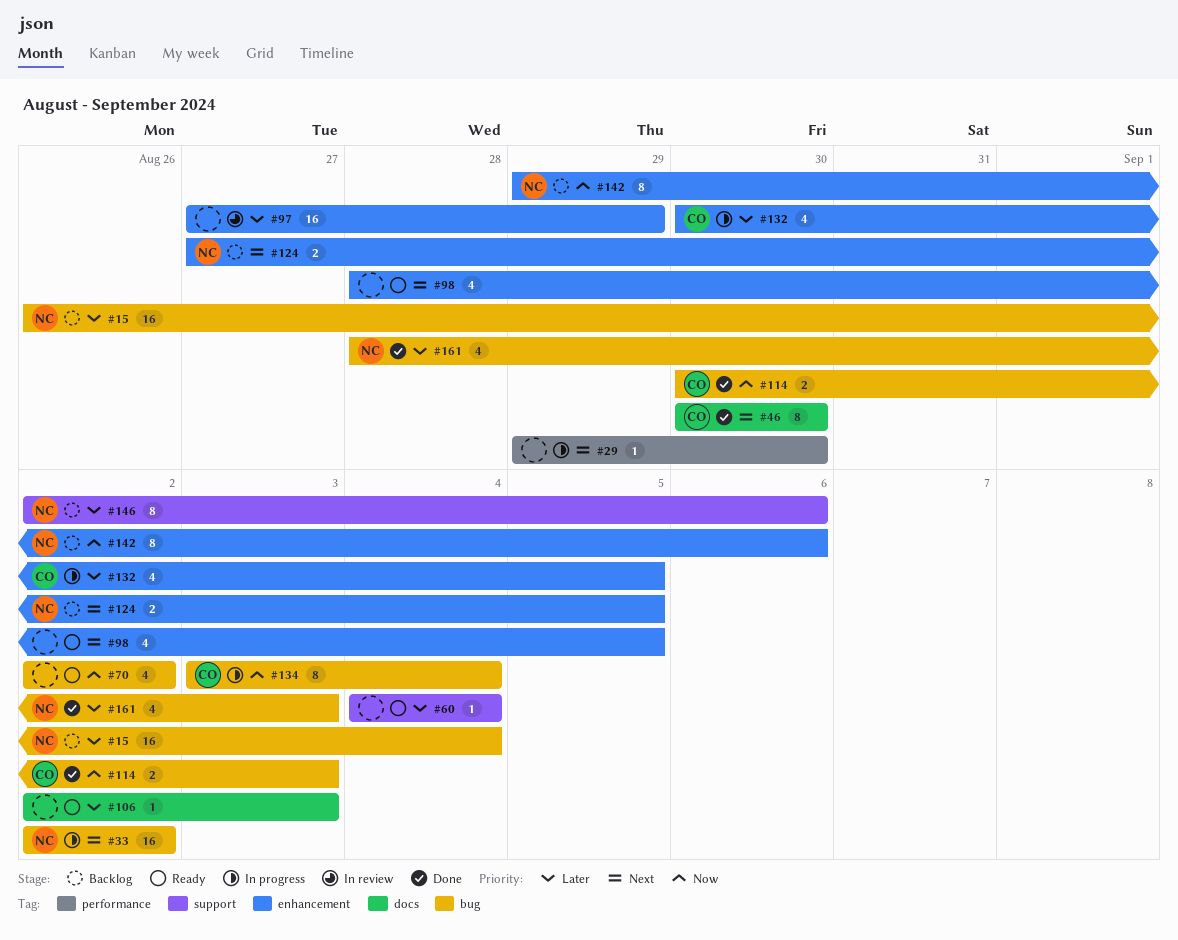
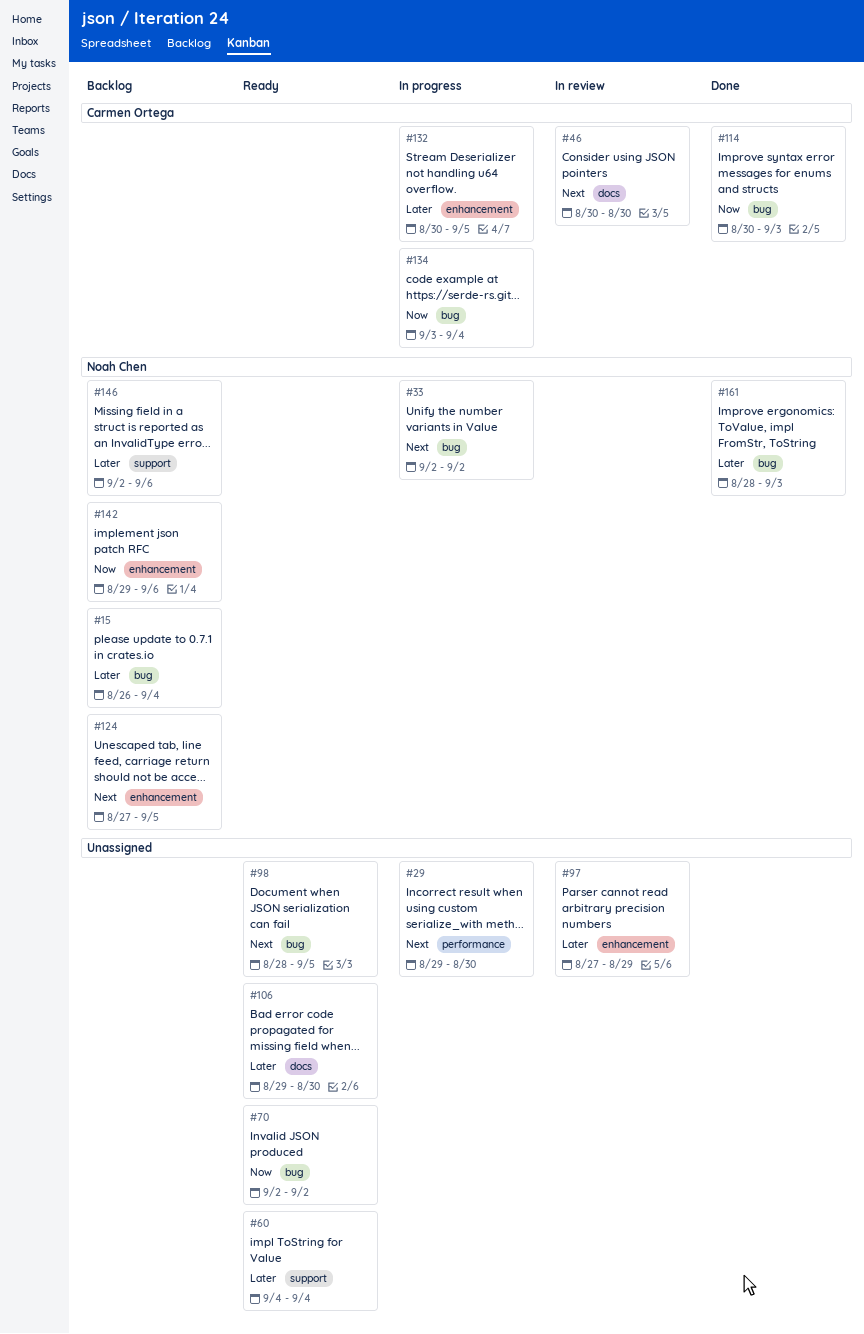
#46, status: Done -> In review
#98, label: enhancement -> bug
#106, start: Sep 2 -> Aug 29
#106, due: Sep 3 -> Aug 30

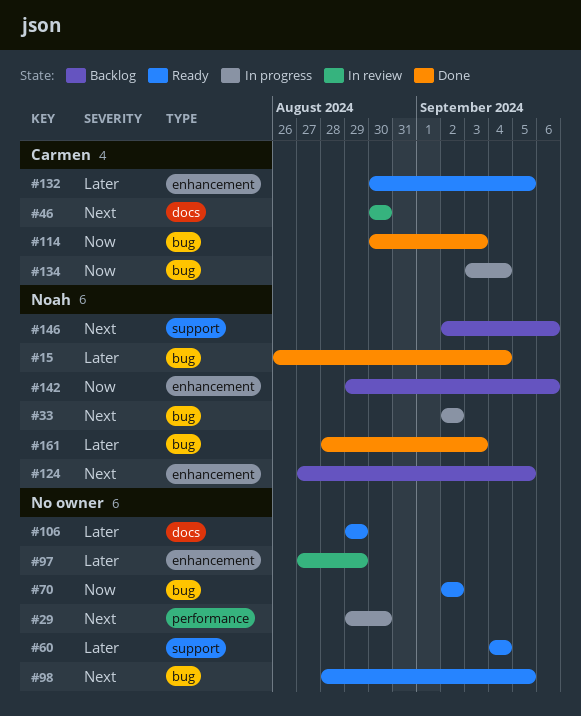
#15, status: Backlog -> Done
#106, due: Aug 30 -> Aug 29
#132, status: In progress -> Ready
#146, priority: Later -> Next

